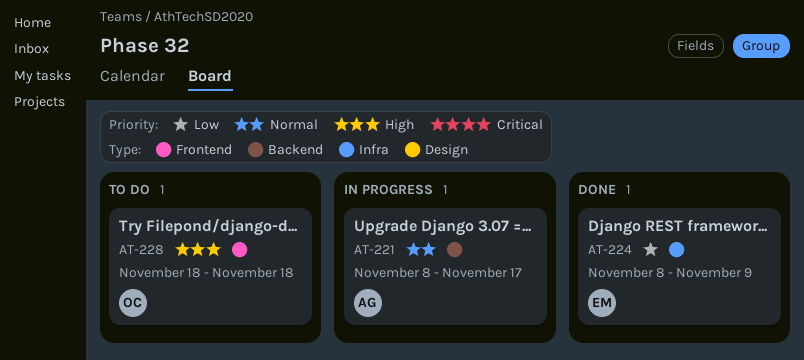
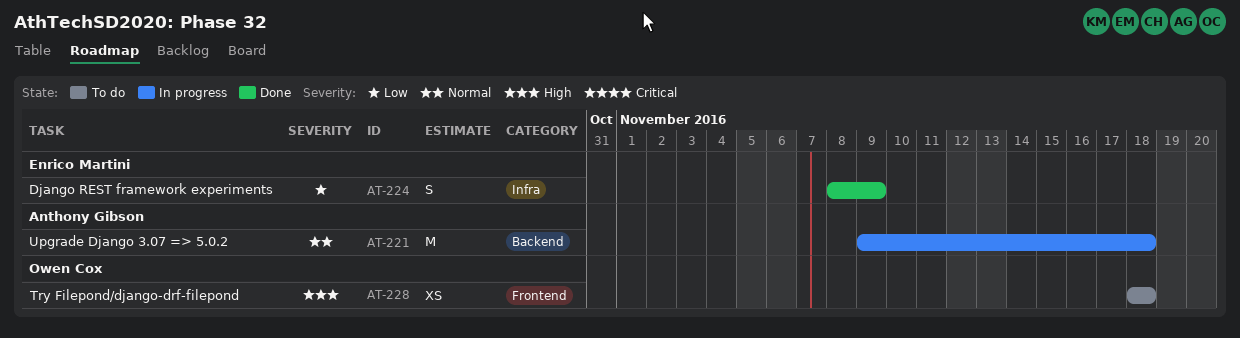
AT-221, start: Nov 8 -> Nov 9
AT-221, due: Nov 17 -> Nov 18

